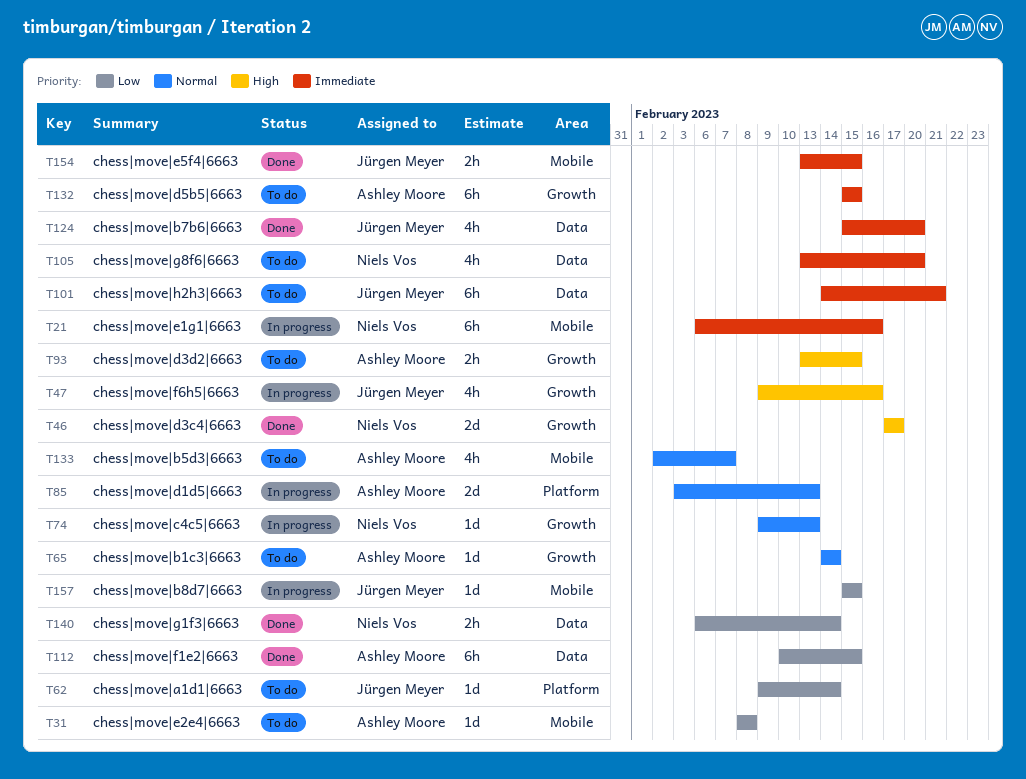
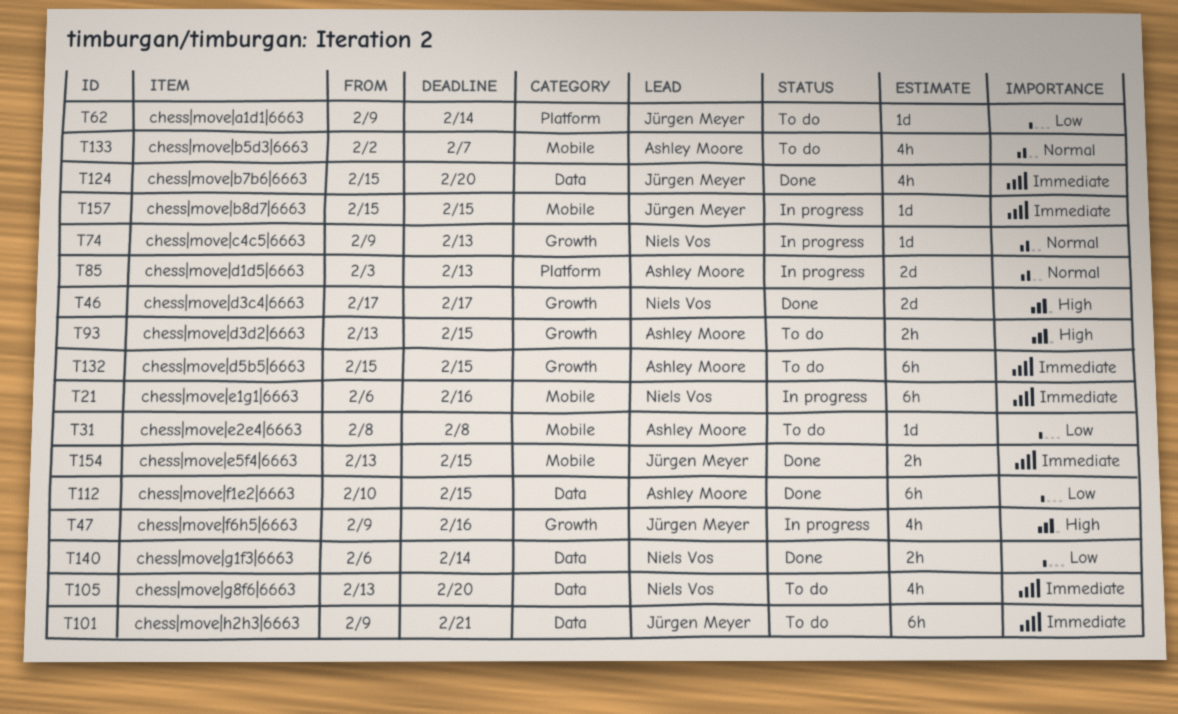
T65: present -> none
T101, start: Feb 14 -> Feb 9
T157, priority: Low -> Immediate

